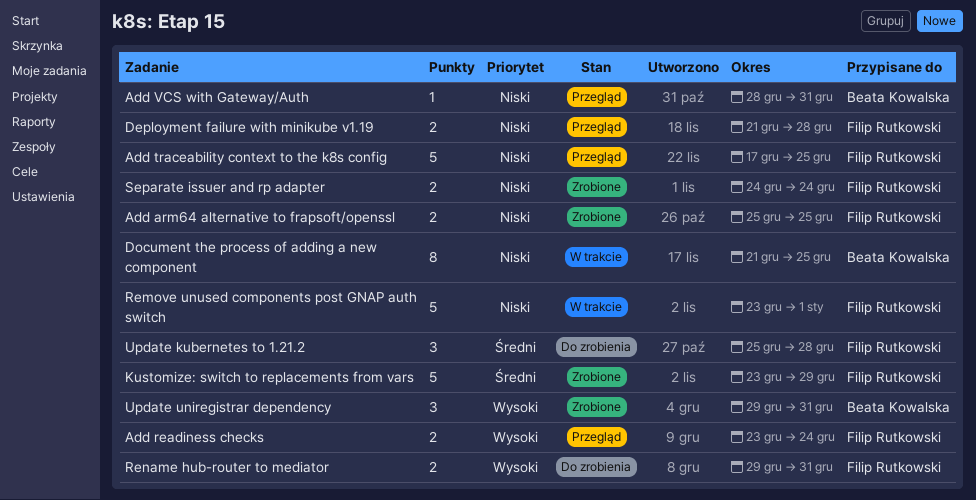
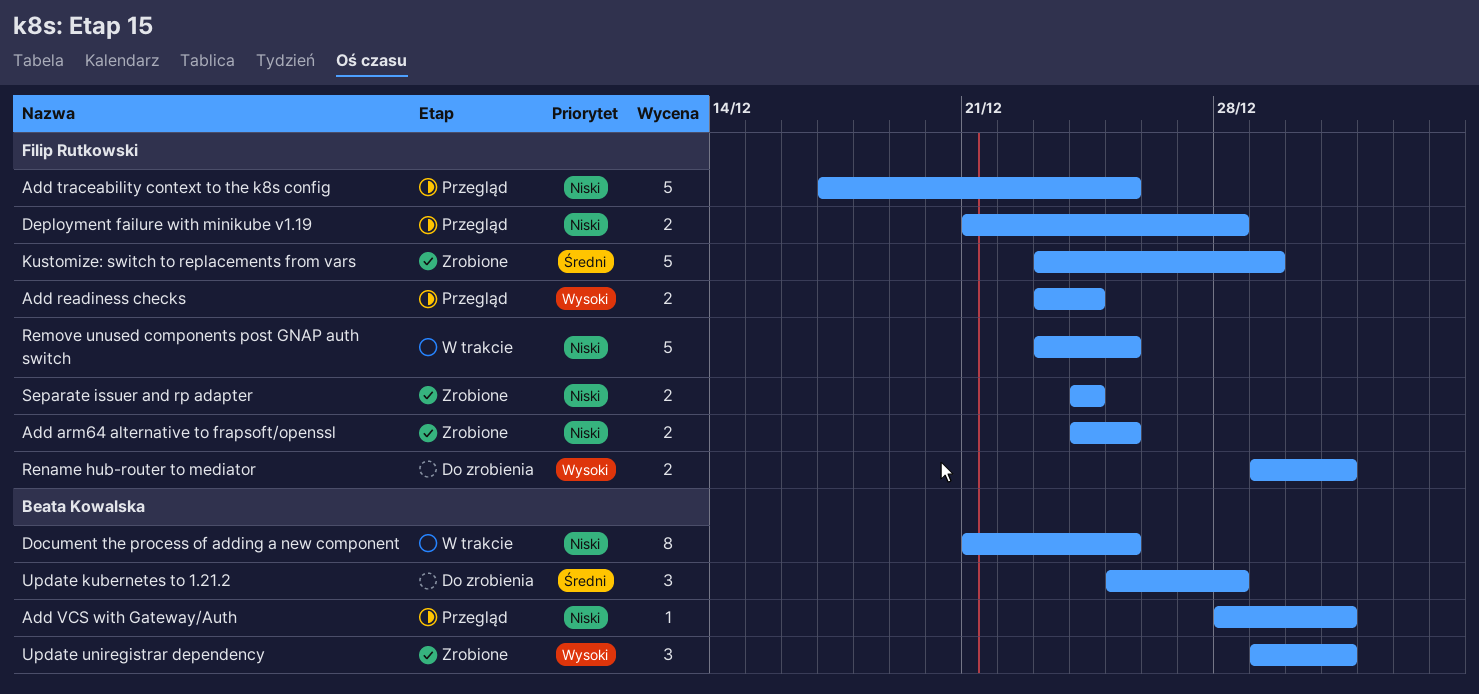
Add arm64 alternative to frapsoft/openssl, start: Dec 25 -> Dec 24
Remove unused components post GNAP auth switch, due: Jan 1 -> Dec 25
Update kubernetes to 1.21.2, owner: Filip Rutkowski -> Beata Kowalska

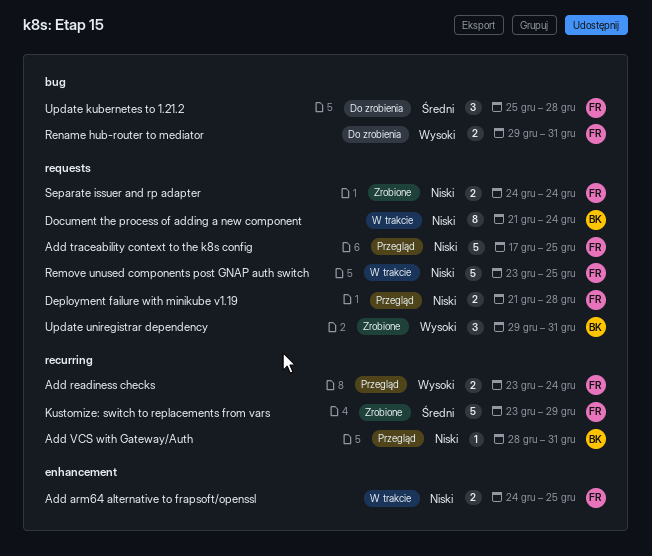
Add arm64 alternative to frapsoft/openssl, status: Zrobione -> W trakcie
Document the process of adding a new component, due: Dec 25 -> Dec 24
Update kubernetes to 1.21.2, owner: Beata Kowalska -> Filip Rutkowski

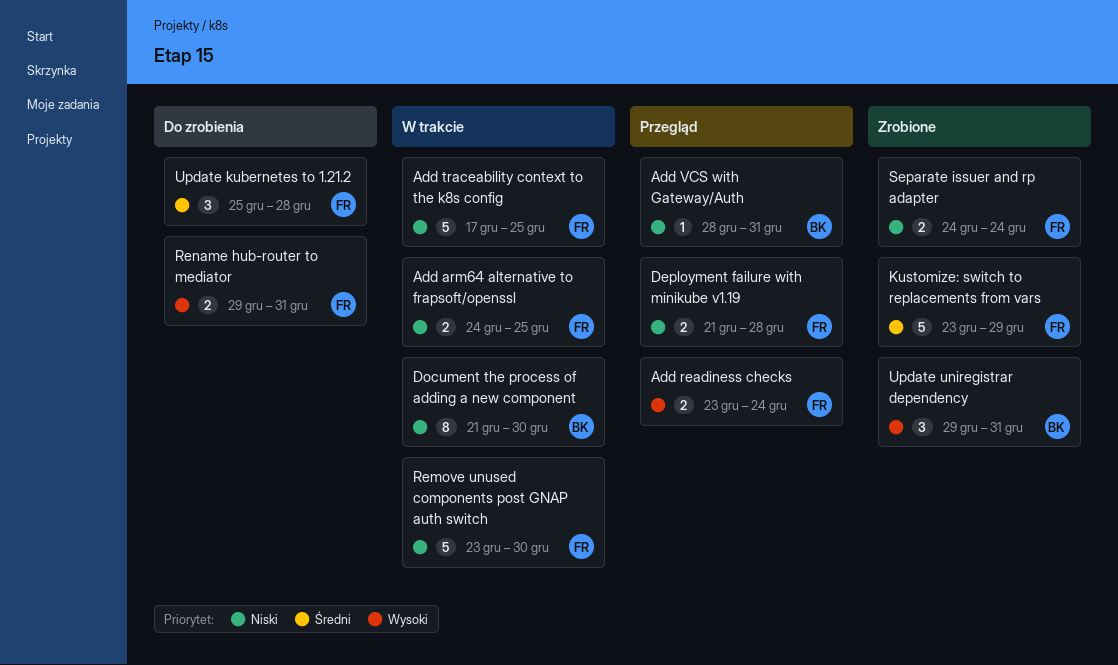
Add traceability context to the k8s config, status: Przegląd -> W trakcie
Document the process of adding a new component, due: Dec 24 -> Dec 30
Remove unused components post GNAP auth switch, due: Dec 25 -> Dec 30

